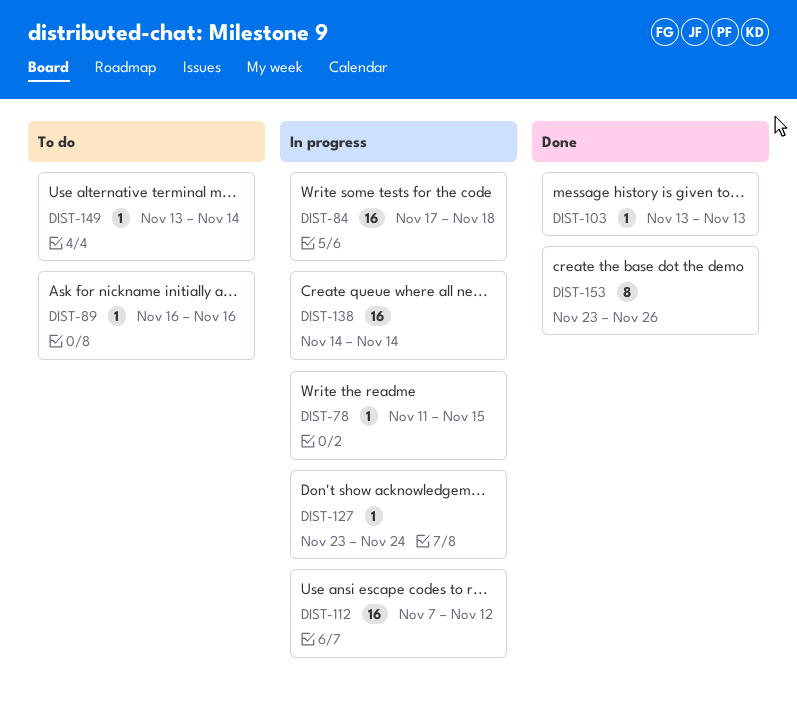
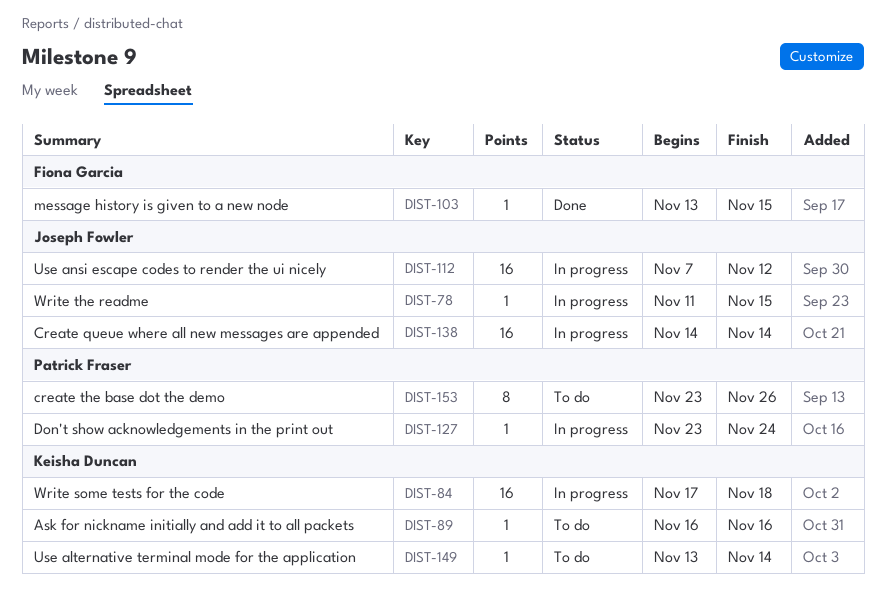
DIST-103, due: Nov 13 -> Nov 15
DIST-153, status: Done -> To do

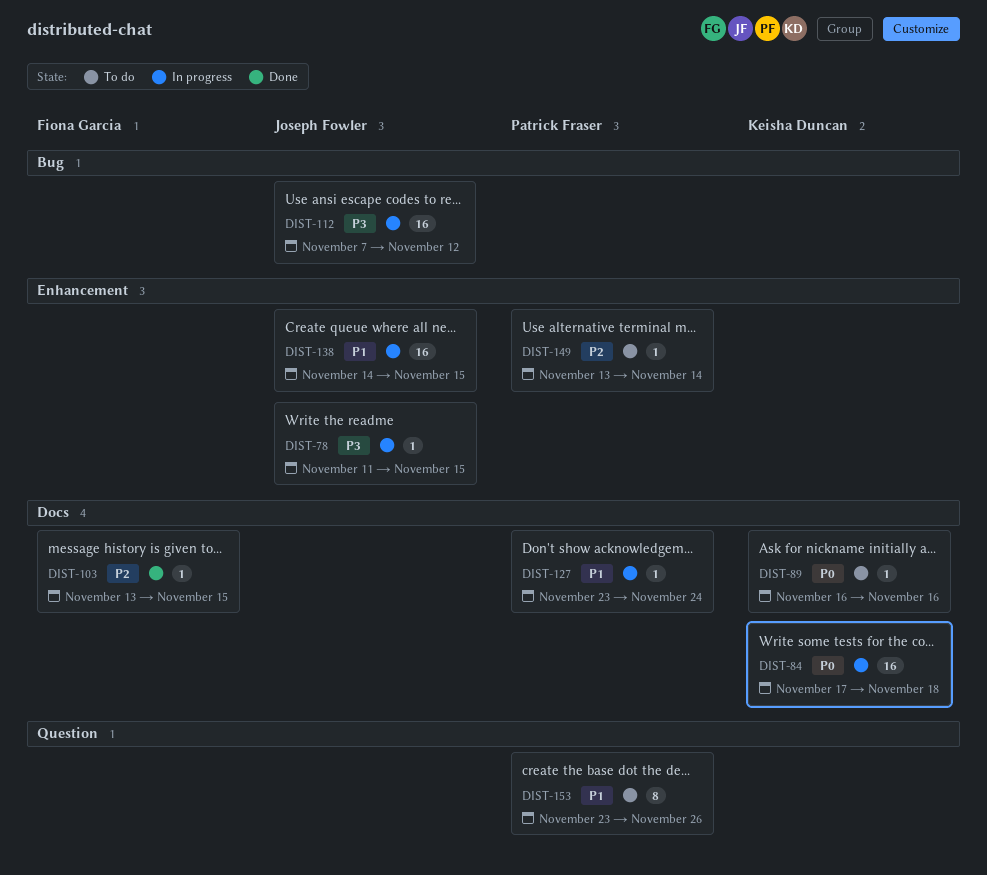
DIST-138, due: Nov 14 -> Nov 15
DIST-149, owner: Keisha Duncan -> Patrick Fraser

